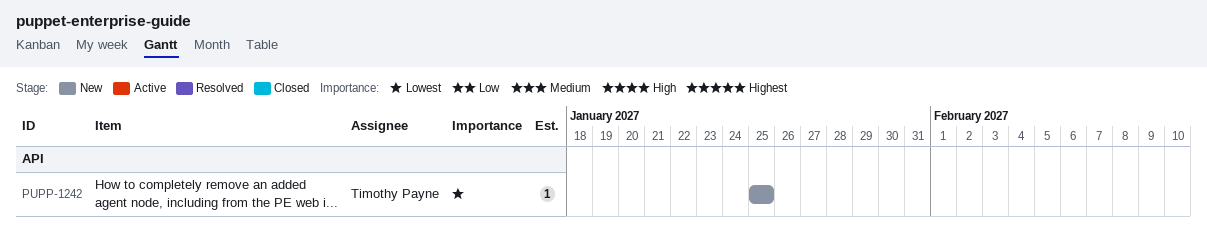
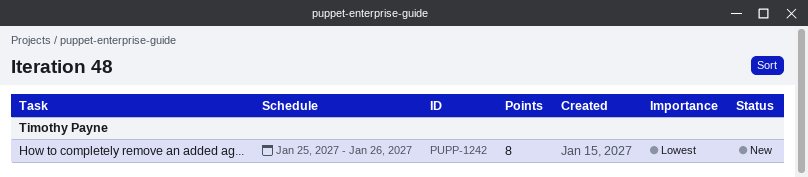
PUPP-1242, estimate: 1 -> 8
PUPP-1242, due: Jan 25 -> Jan 26

